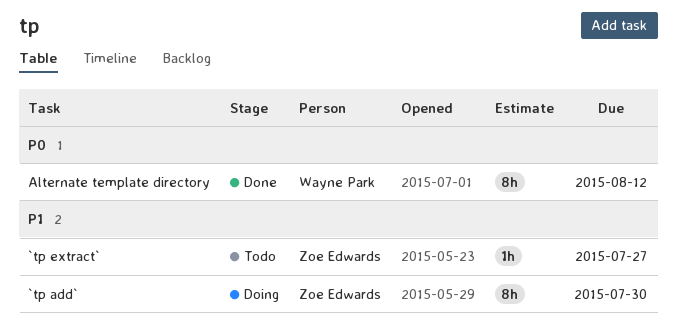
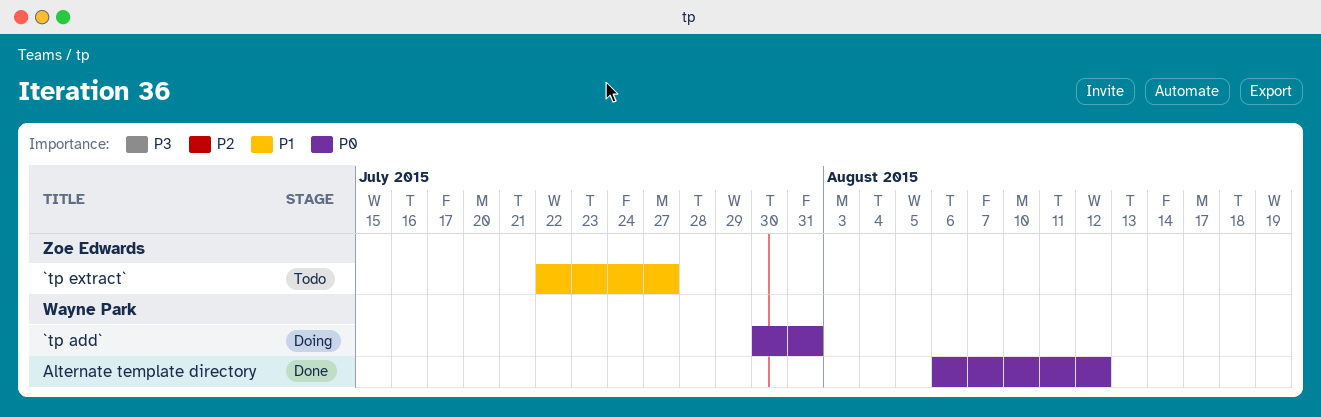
`tp add`, owner: Zoe Edwards -> Wayne Park
`tp add`, priority: P1 -> P0
`tp add`, due: Jul 30 -> Jul 31

